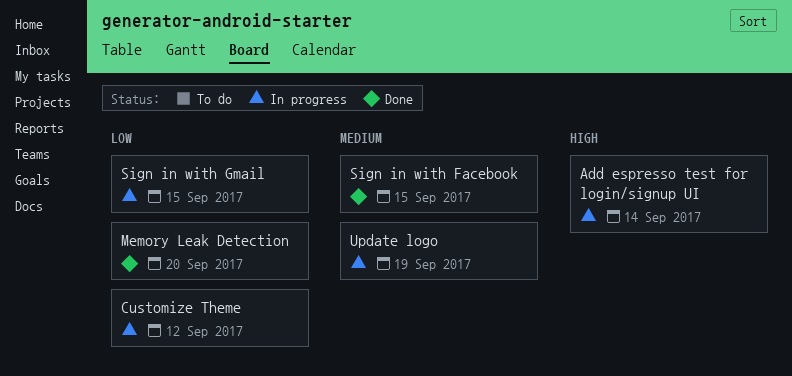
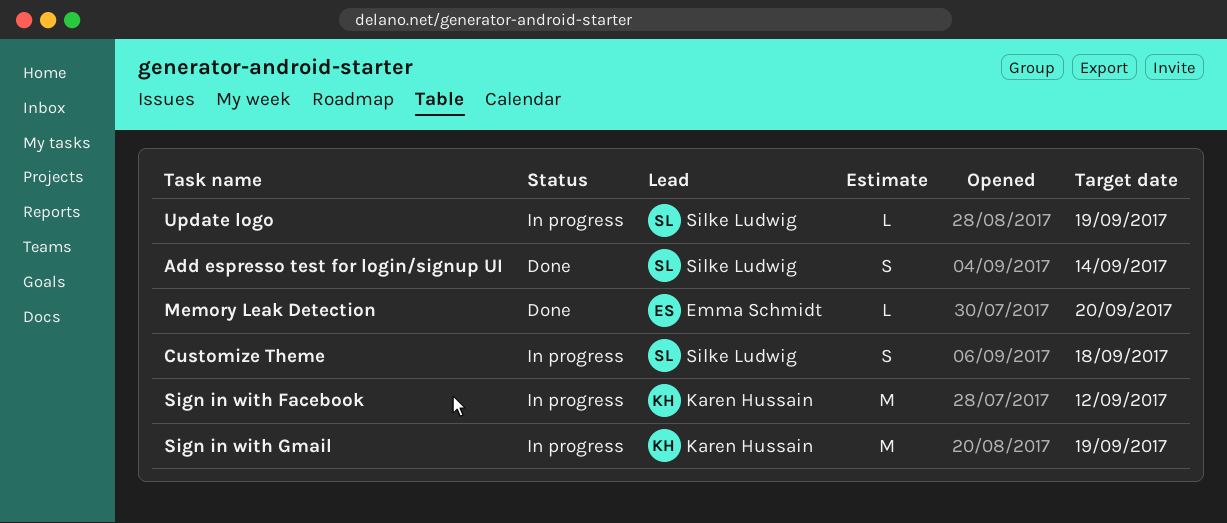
Add espresso test for login/signup UI, status: In progress -> Done
Customize Theme, due: Sep 12 -> Sep 18
Sign in with Facebook, status: Done -> In progress
Sign in with Facebook, due: Sep 15 -> Sep 12
Sign in with Gmail, due: Sep 15 -> Sep 19

